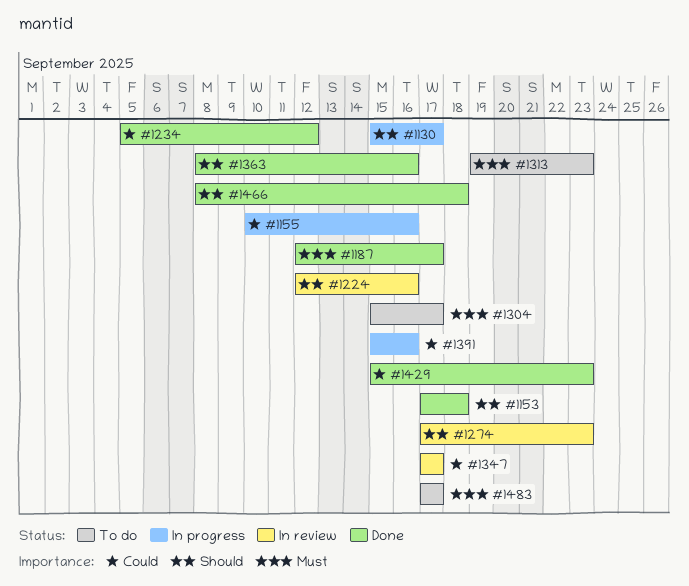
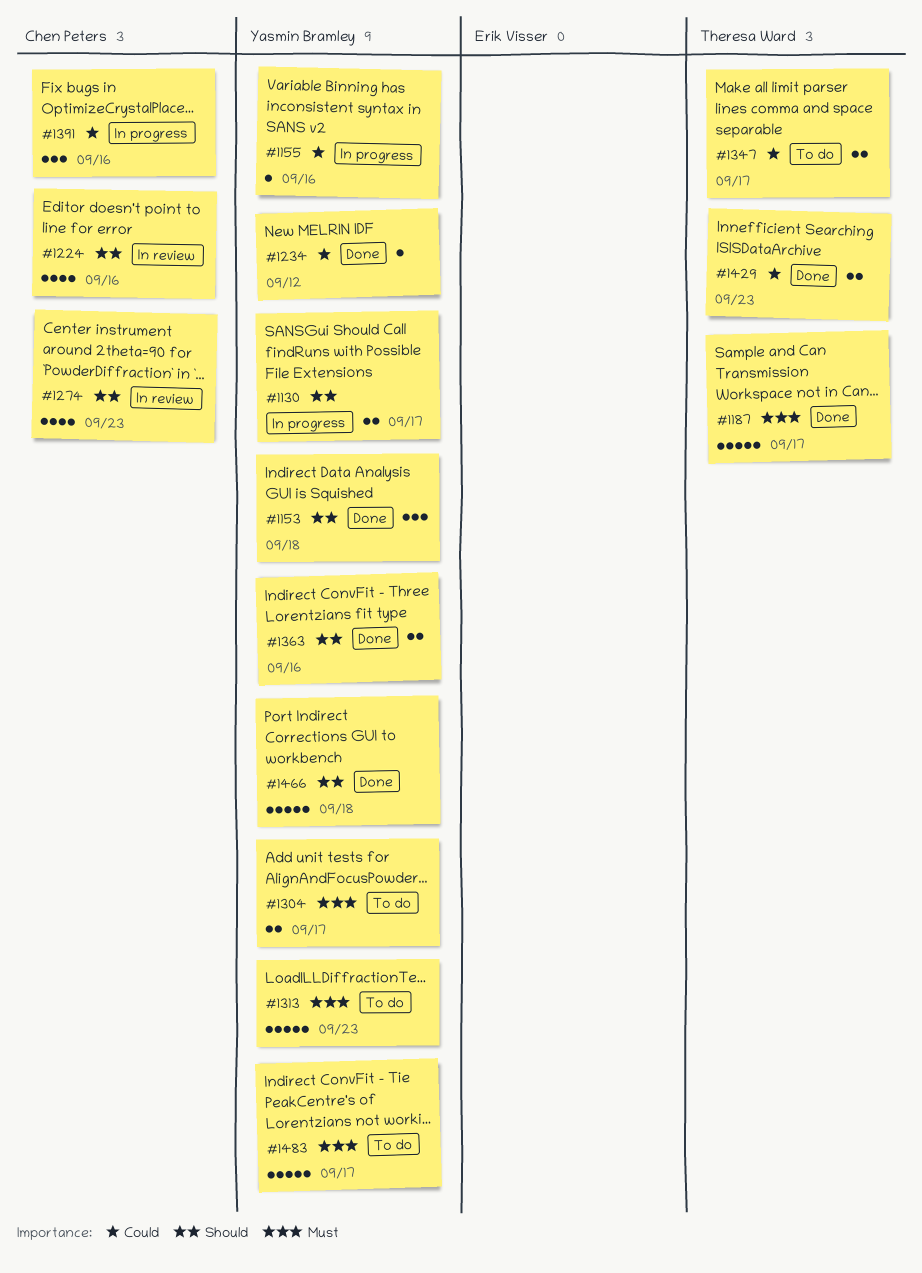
#1347, status: In review -> To do

